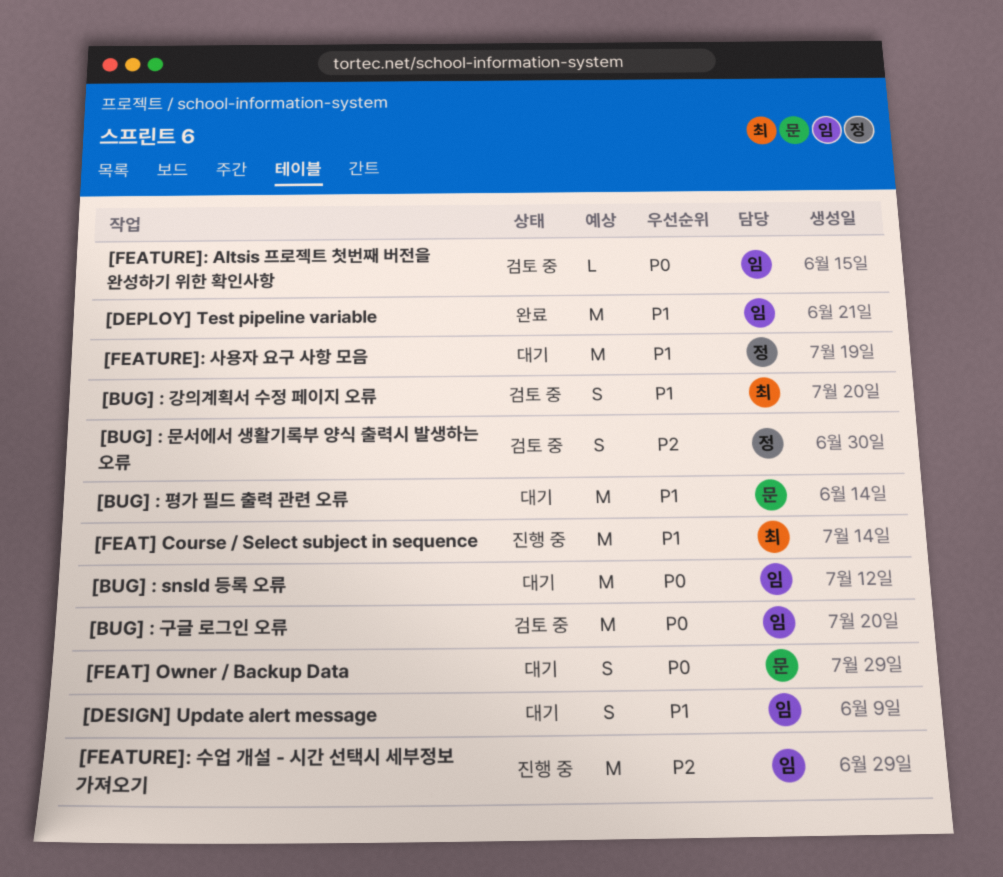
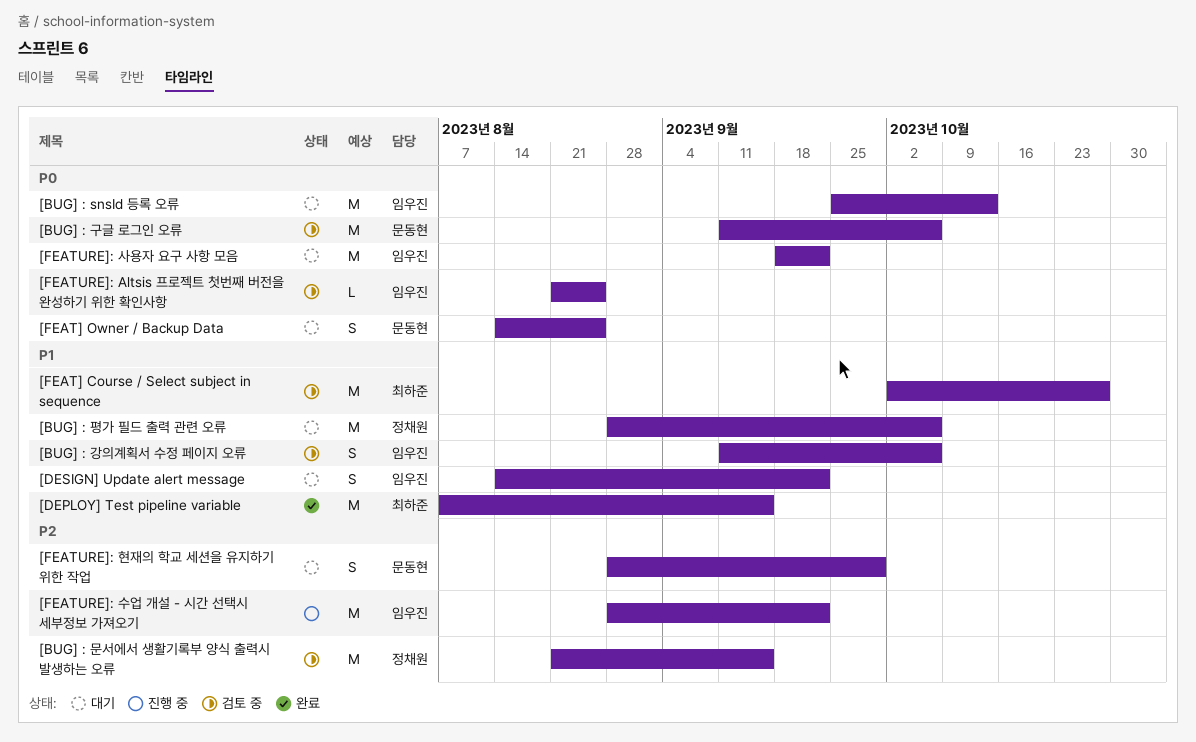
[BUG] : 강의계획서 수정 페이지 오류, owner: 최하준 -> 임우진
[BUG] : 구글 로그인 오류, owner: 임우진 -> 문동현
[BUG] : 문서에서 생활기록부 양식 출력시 발생하는 오류, estimate: S -> M
[BUG] : 평가 필드 출력 관련 오류, owner: 문동현 -> 정채원
[DEPLOY] Test pipeline variable, owner: 임우진 -> 최하준
[FEAT] Course / Select subject in sequence, status: 진행 중 -> 검토 중
[FEATURE]: 사용자 요구 사항 모음, owner: 정채원 -> 임우진
[FEATURE]: 사용자 요구 사항 모음, priority: P1 -> P0
[FEATURE]: 현재의 학교 세션을 유지하기 위한 작업: none -> present

